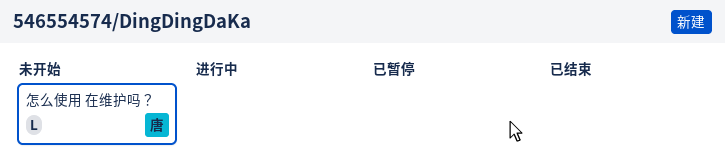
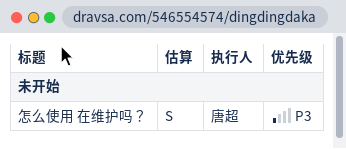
怎么使用 在维护吗？, estimate: L -> S

